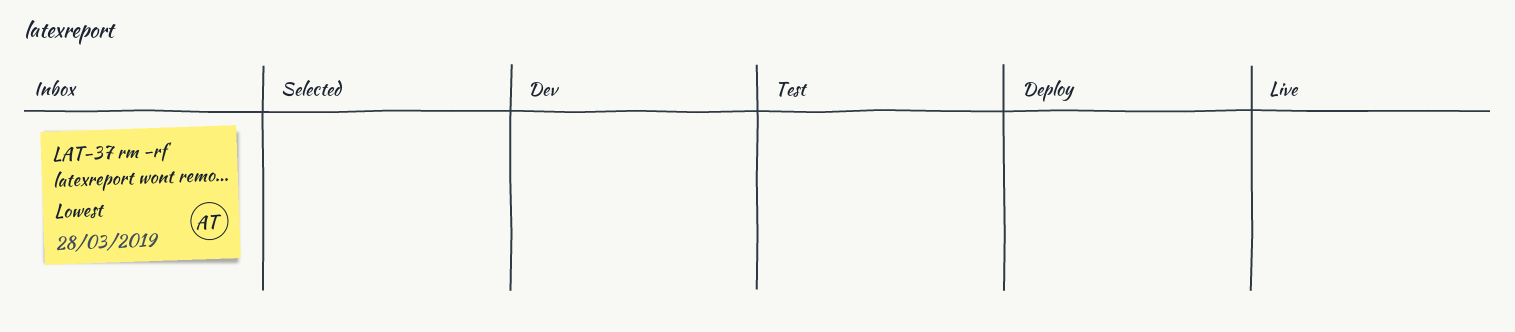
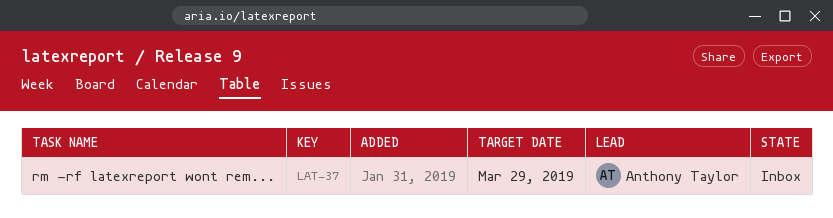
LAT-37, due: Mar 28 -> Mar 29

